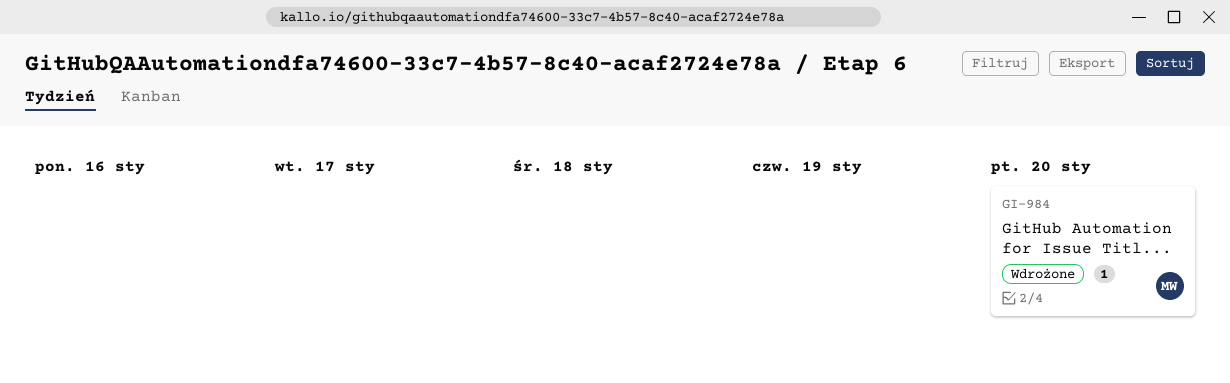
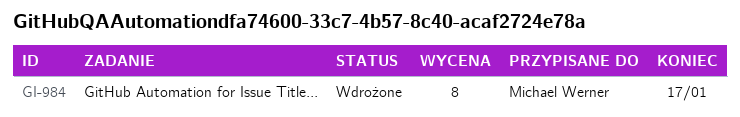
GI-984, estimate: 1 -> 8
GI-984, due: Jan 20 -> Jan 17

